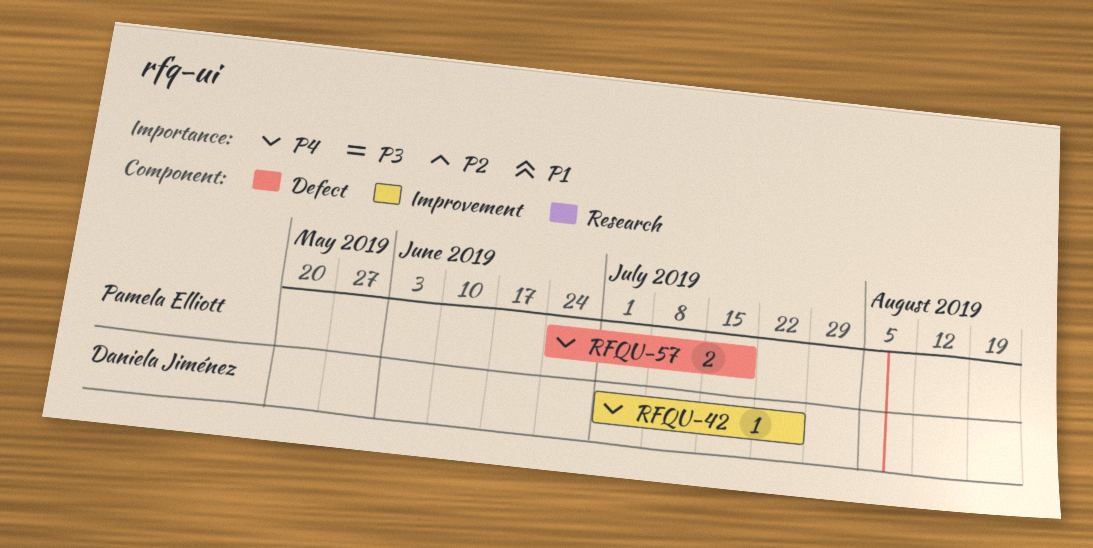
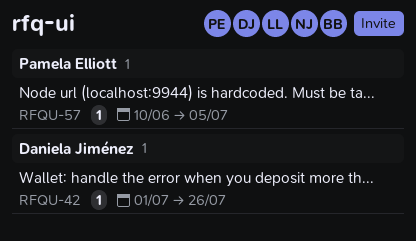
RFQU-57, estimate: 2 -> 1
RFQU-57, start: Jun 24 -> Jun 10
RFQU-57, due: Jul 19 -> Jul 5

